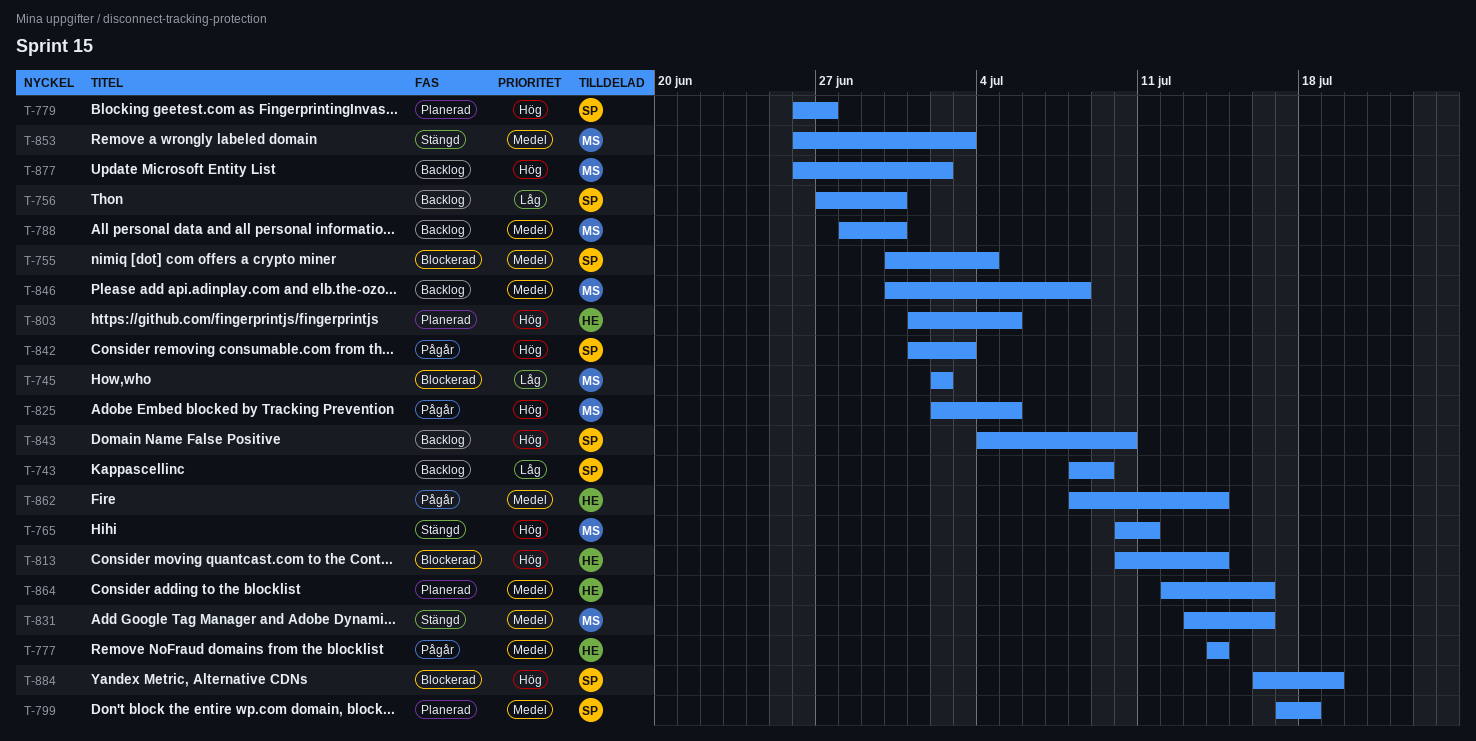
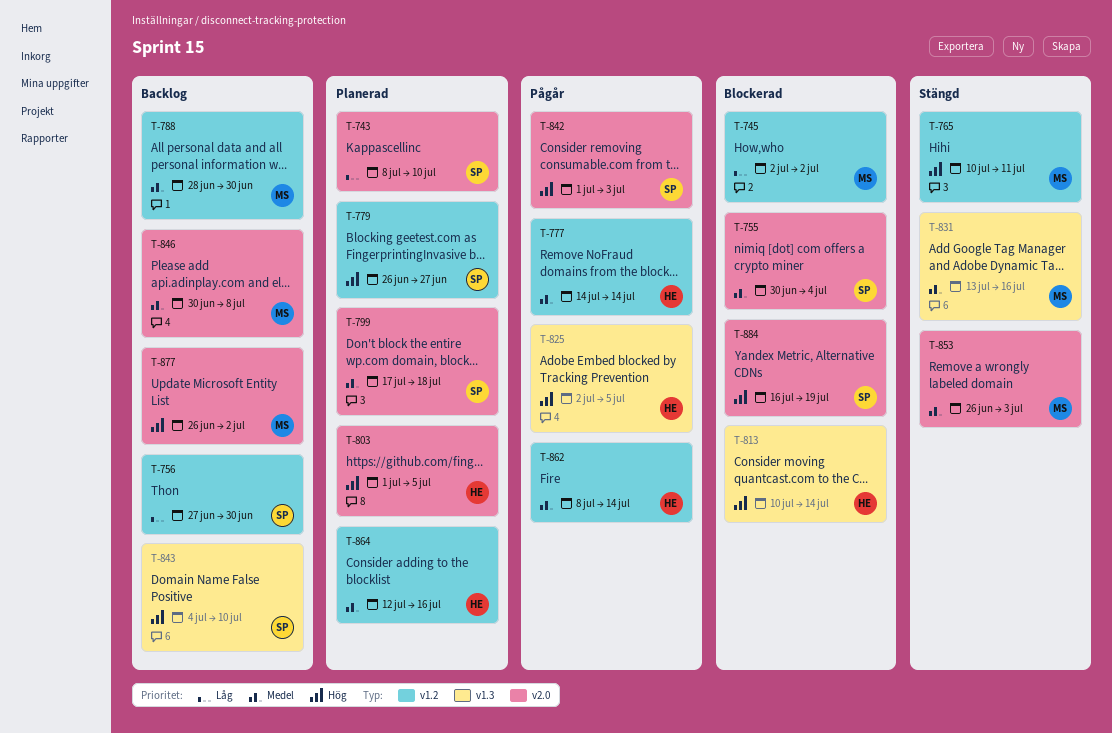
T-743, status: Backlog -> Planerad
T-743, due: Jul 9 -> Jul 10
T-825, owner: MS -> HE

